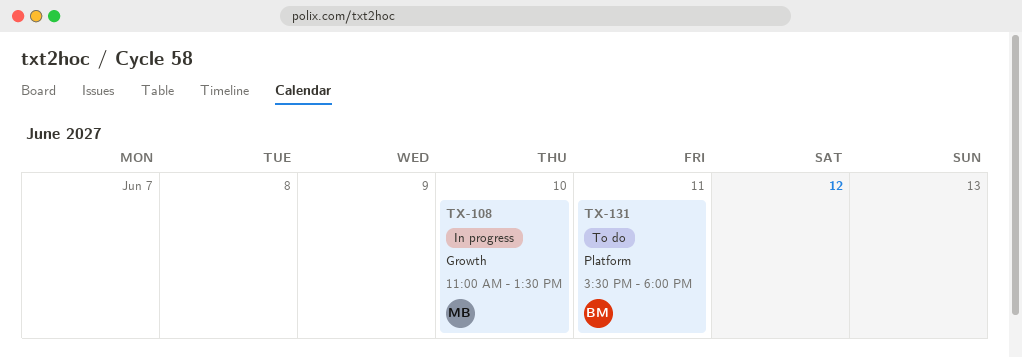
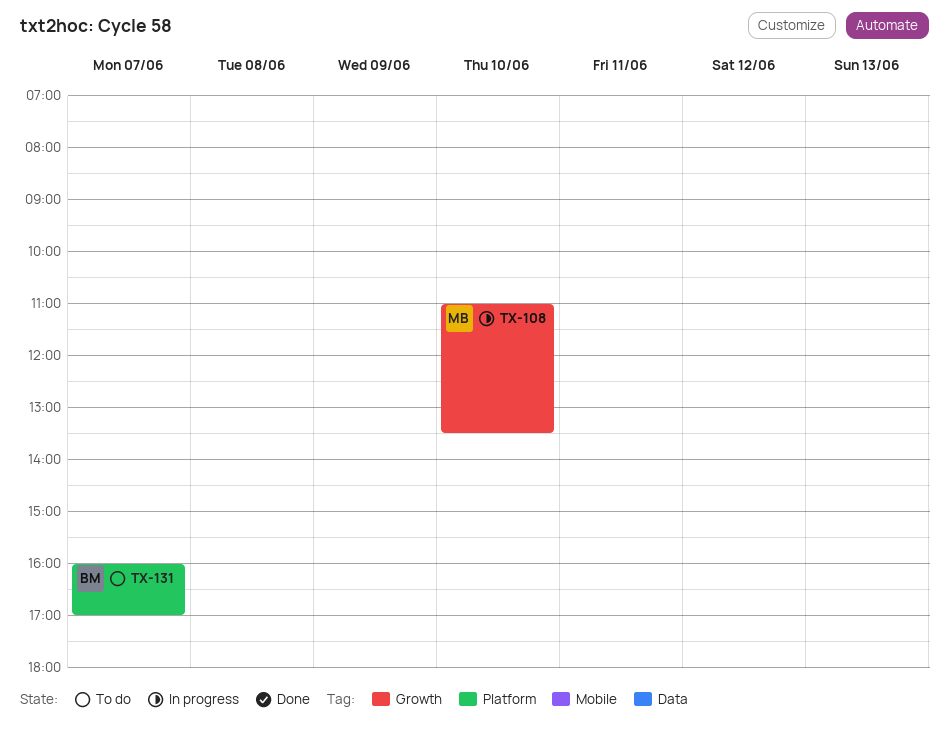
TX-131, day: Jun 11 -> Jun 7
TX-131, begins: 15:30 -> 16:00
TX-131, ends: 18:00 -> 17:00

